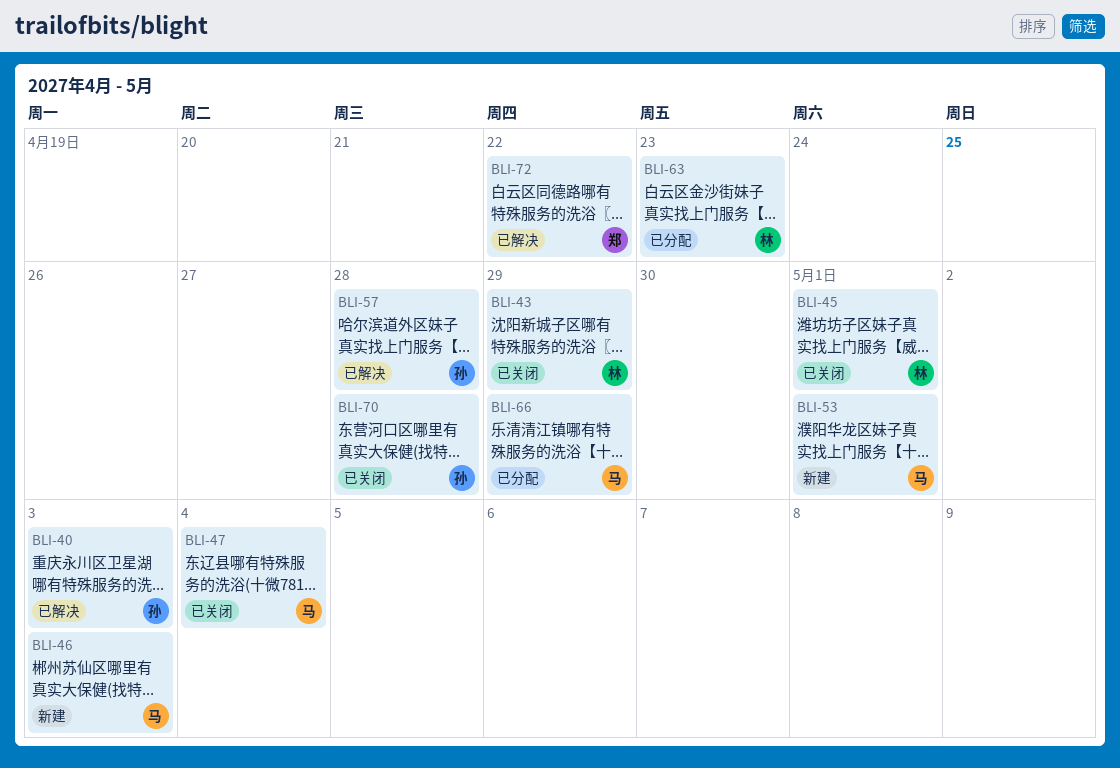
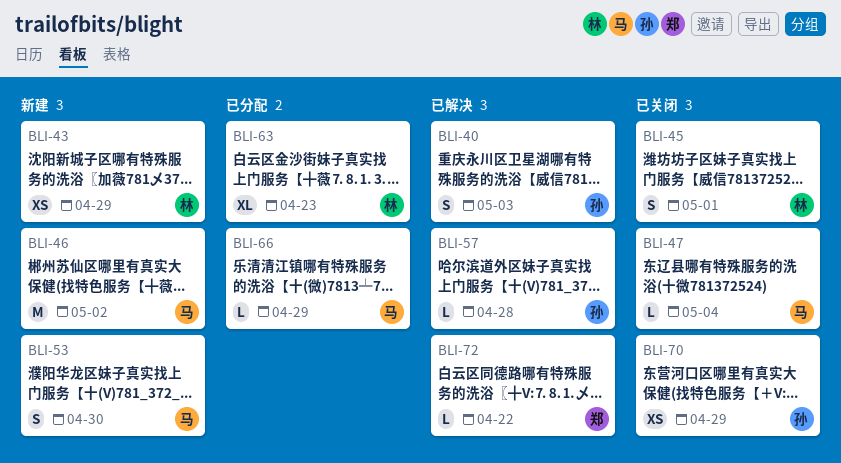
BLI-43, status: 已关闭 -> 新建
BLI-46, due: May 3 -> May 2
BLI-53, due: May 1 -> Apr 30
BLI-70, due: Apr 28 -> Apr 29

